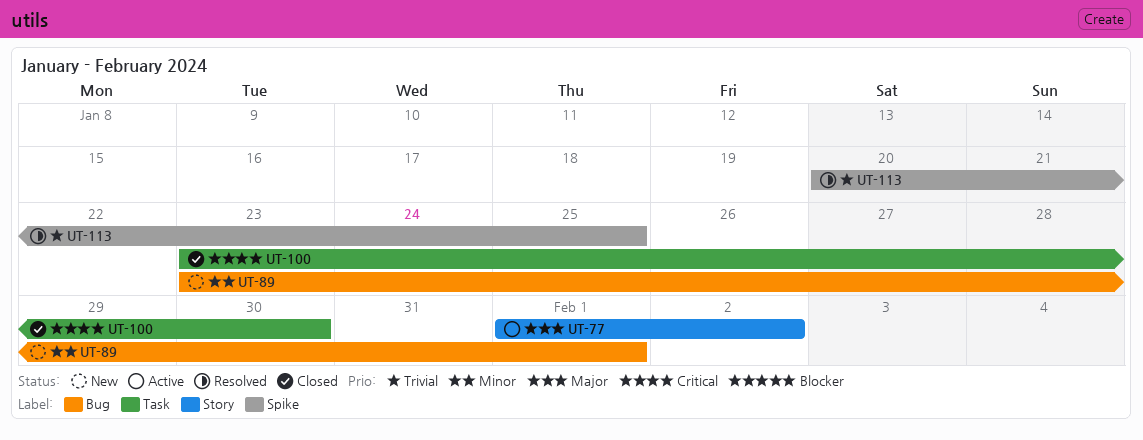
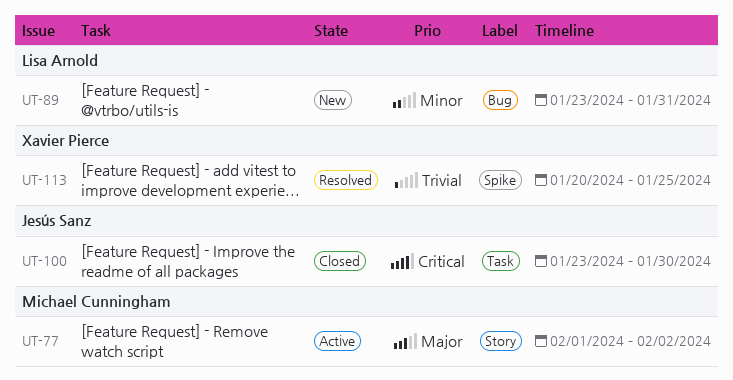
UT-89, due: Feb 1 -> Jan 31

